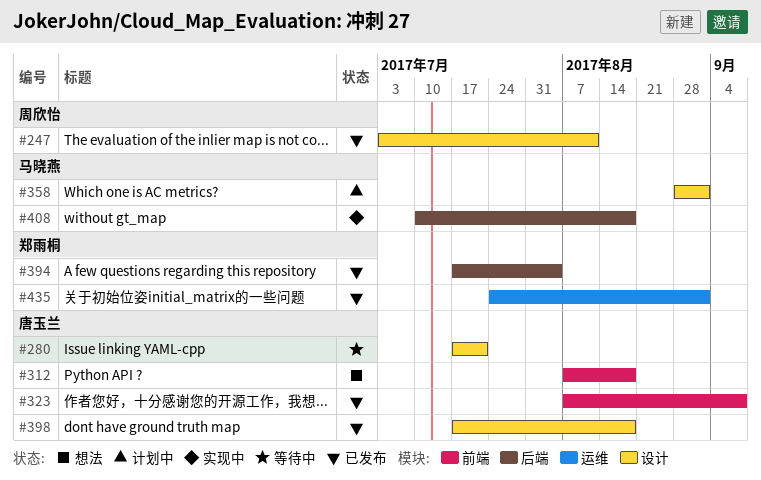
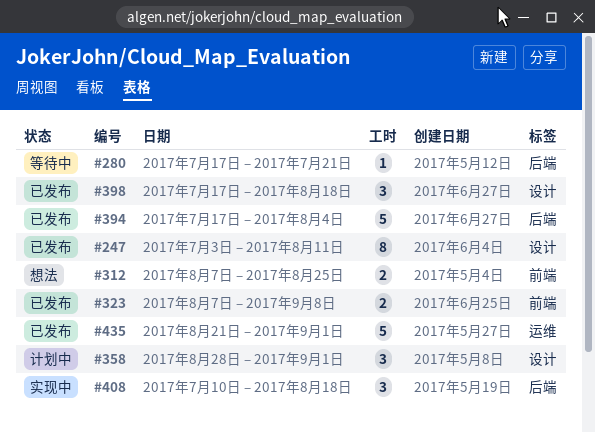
#280, label: 设计 -> 后端
#312, due: Aug 18 -> Aug 25
#435, start: Jul 24 -> Aug 21

